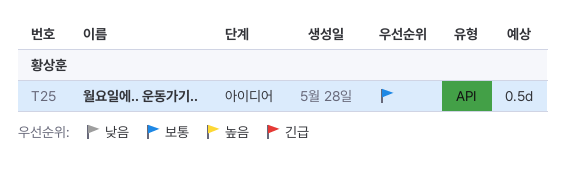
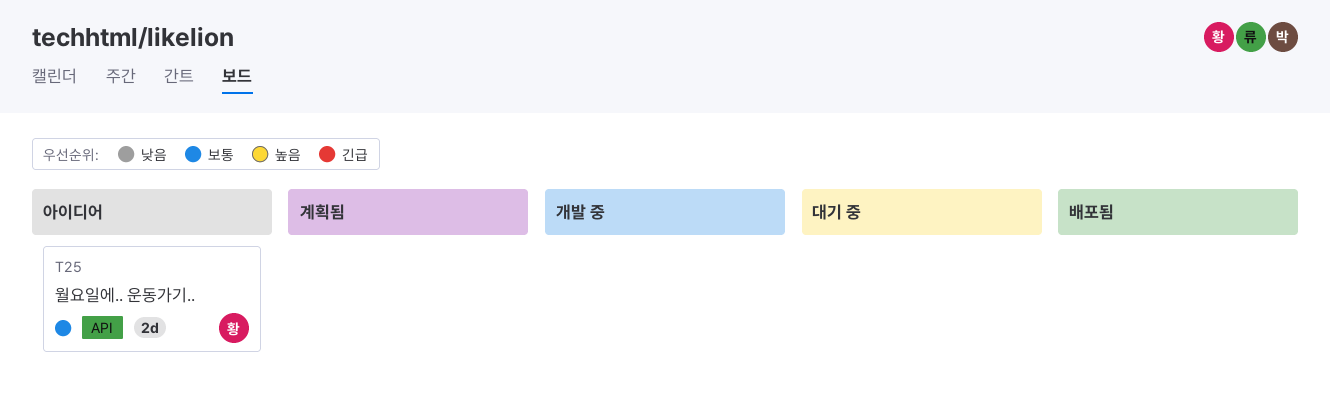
T25, estimate: 0.5d -> 2d

